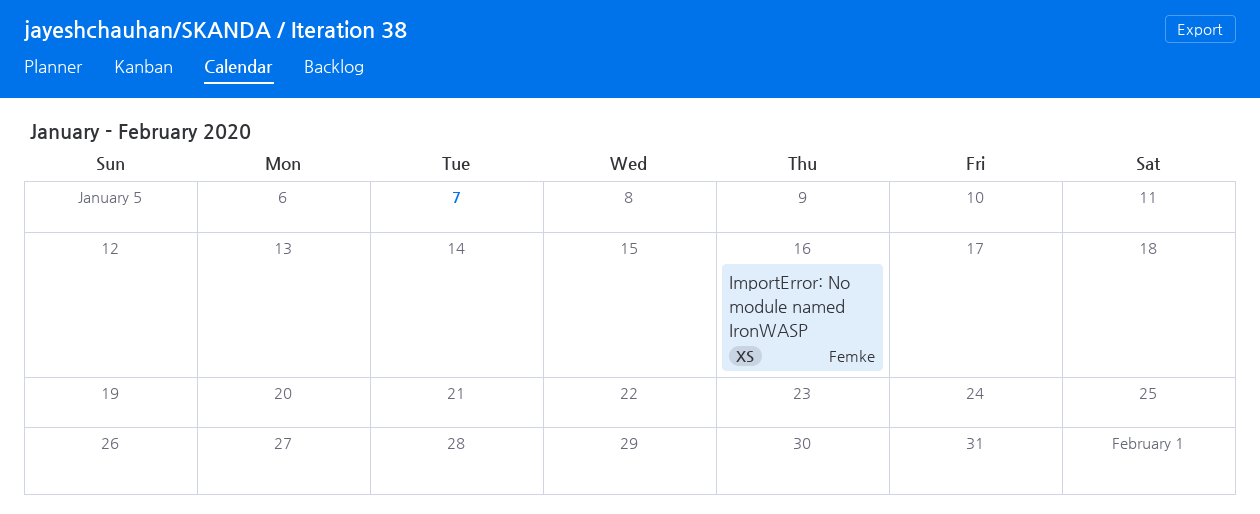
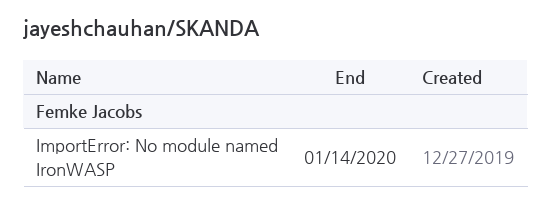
ImportError: No module named IronWASP, due: Jan 16 -> Jan 14

